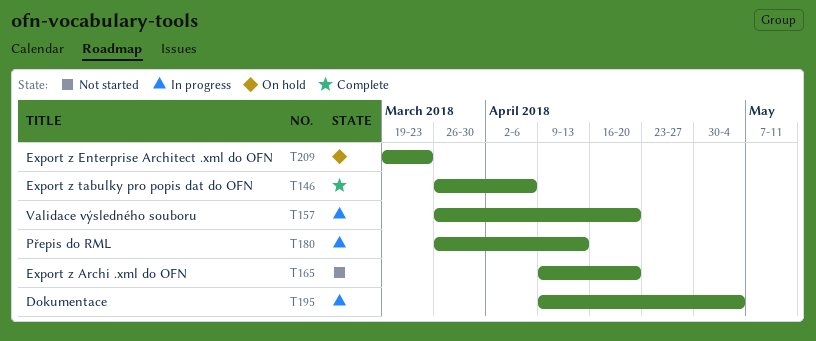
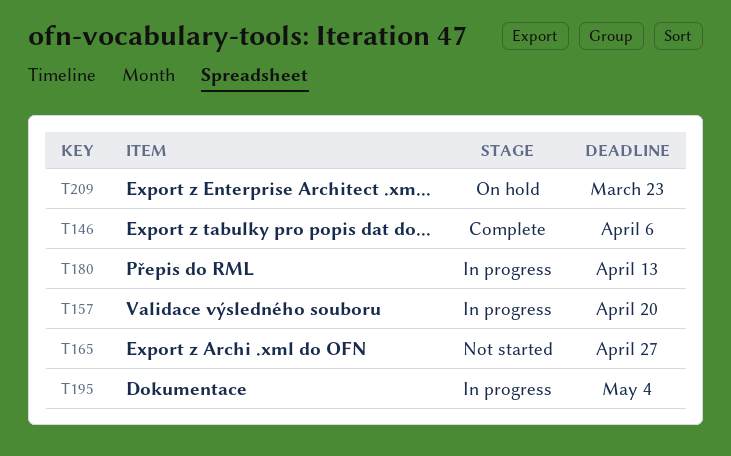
T165, due: Apr 20 -> Apr 27

